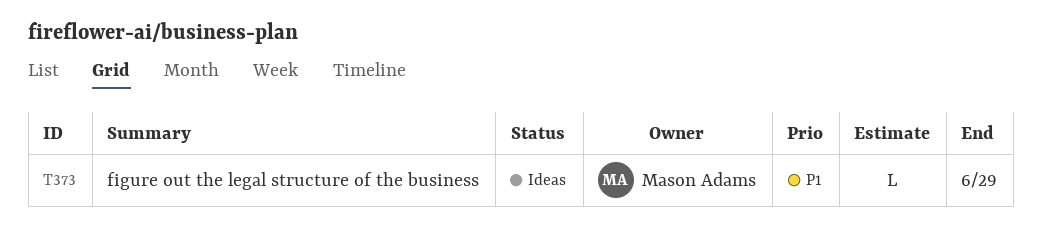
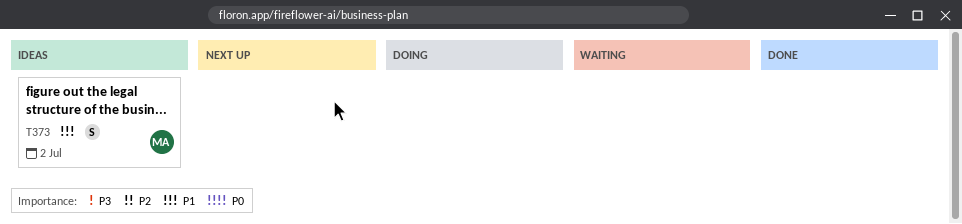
T373, estimate: L -> S
T373, due: Jun 29 -> Jul 2

